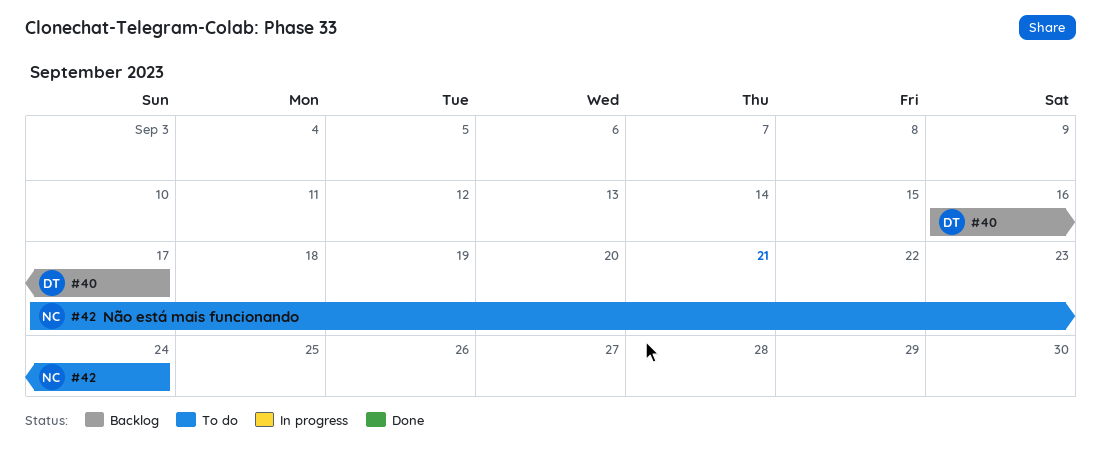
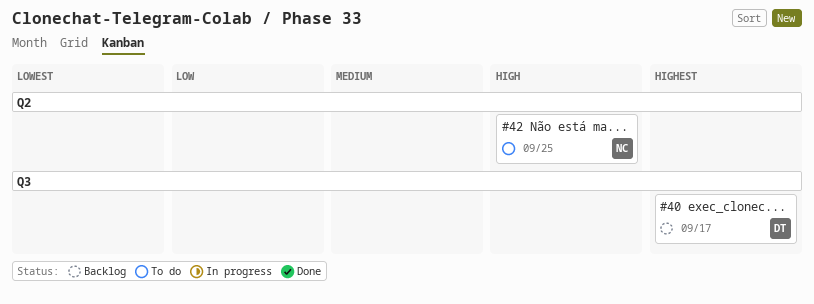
#42, due: Sep 24 -> Sep 25

